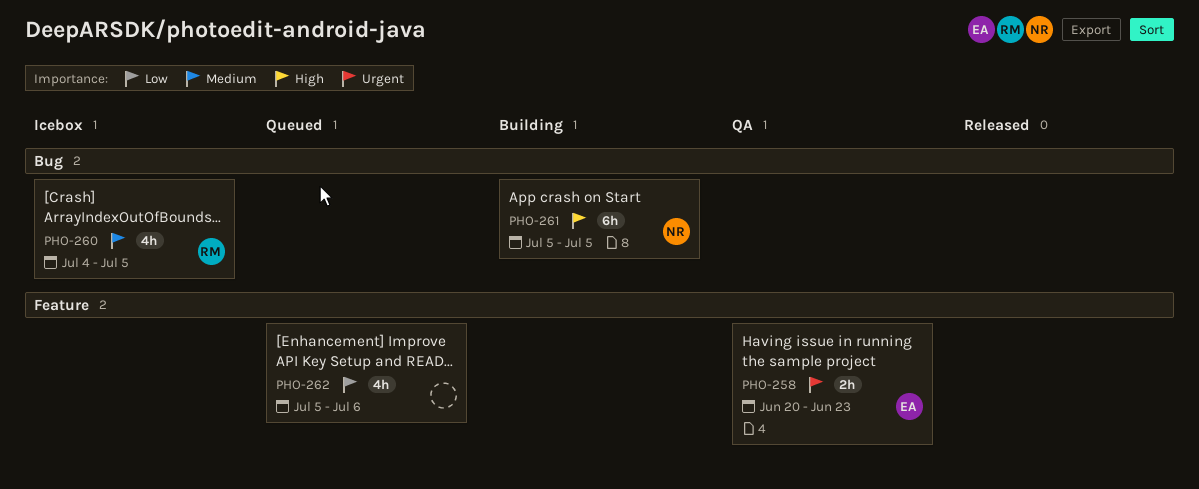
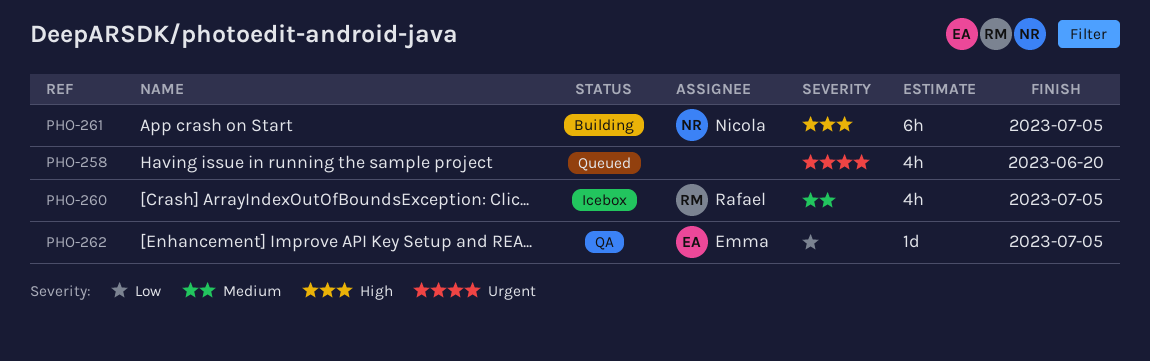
PHO-258, status: QA -> Queued
PHO-258, owner: Emma -> none
PHO-258, estimate: 2h -> 4h
PHO-258, due: Jun 23 -> Jun 20
PHO-262, status: Queued -> QA
PHO-262, owner: none -> Emma
PHO-262, estimate: 4h -> 1d
PHO-262, due: Jul 6 -> Jul 5

